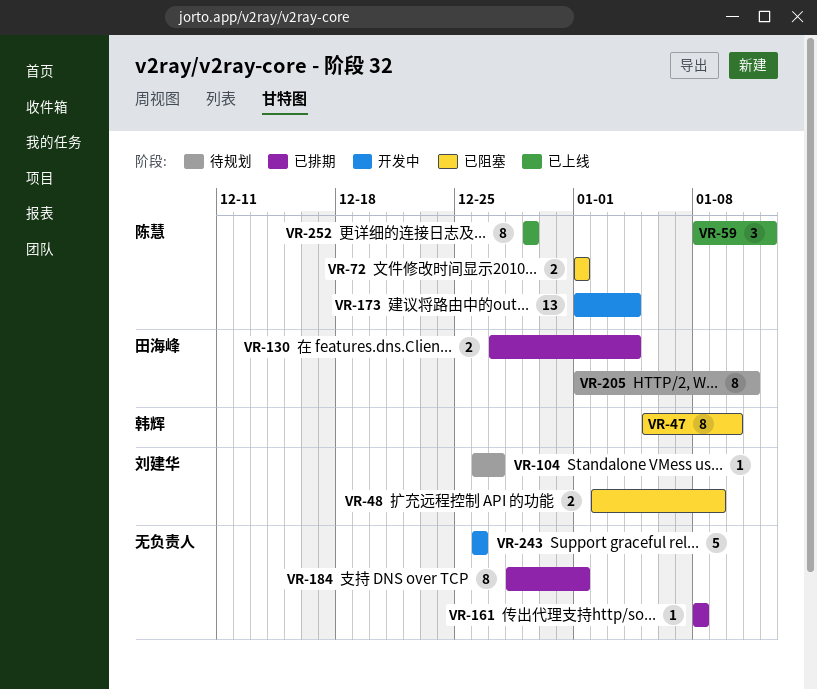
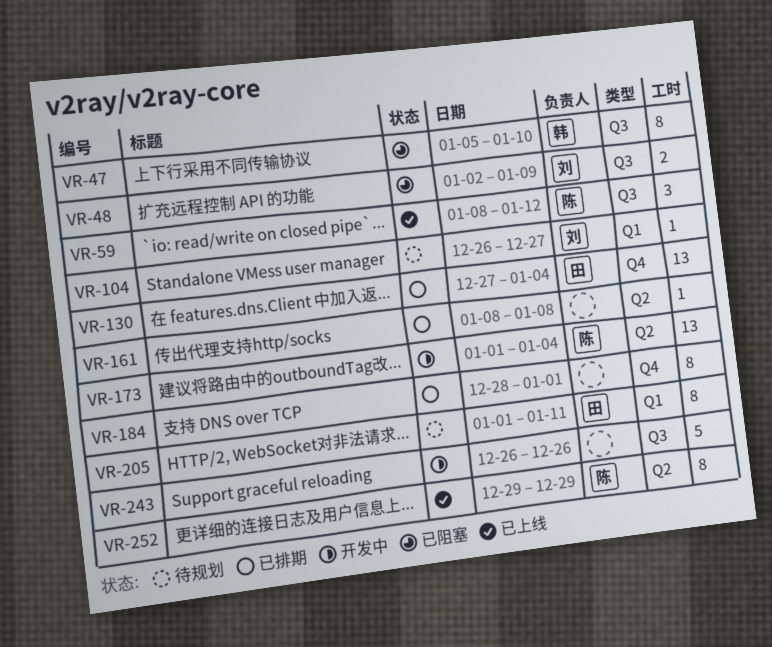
VR-72: present -> none
VR-130, estimate: 2 -> 13

